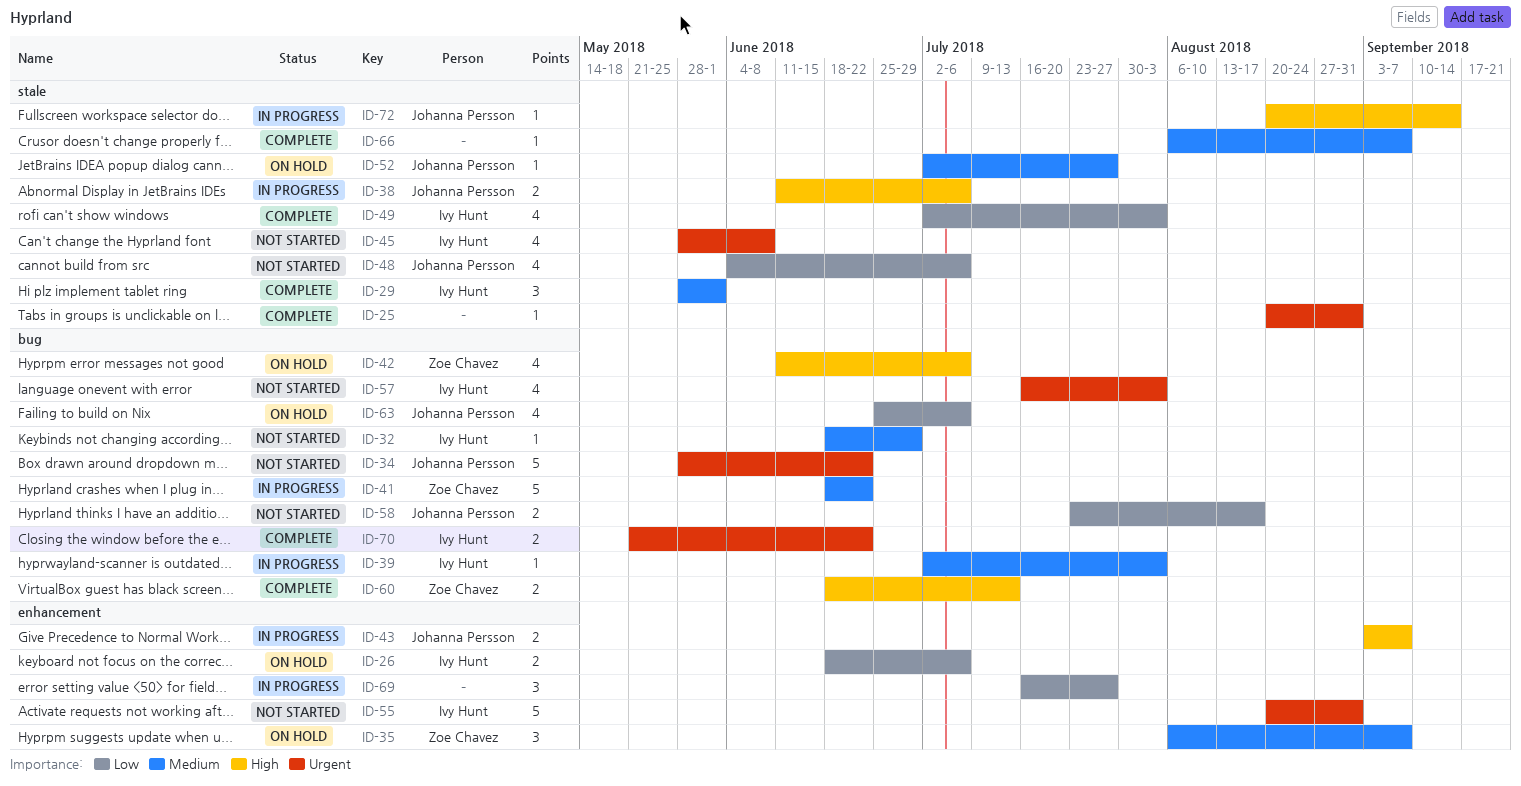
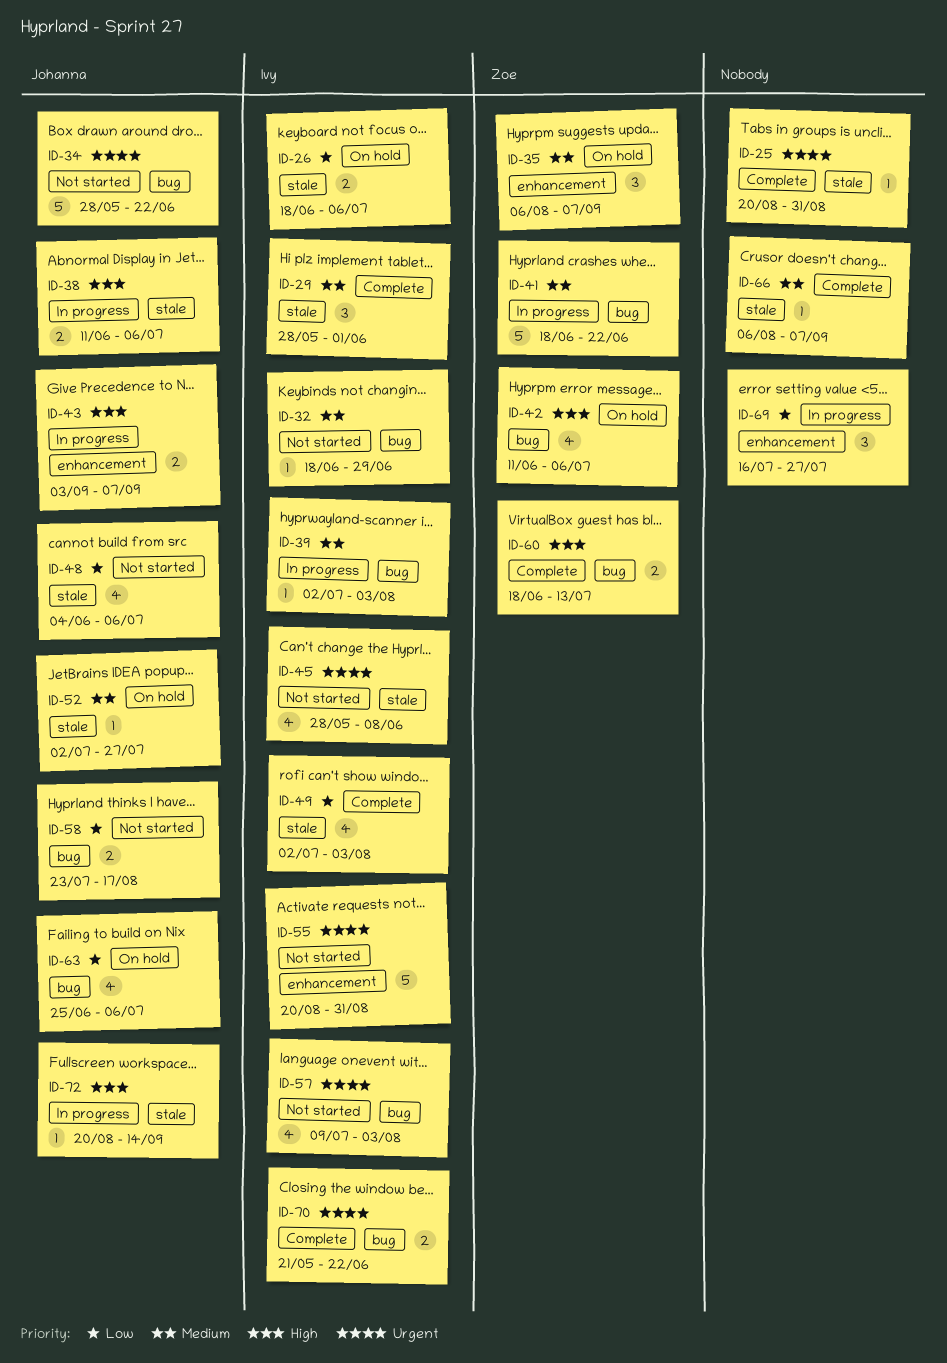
ID-26, label: enhancement -> stale
ID-57, start: Jul 16 -> Jul 9

